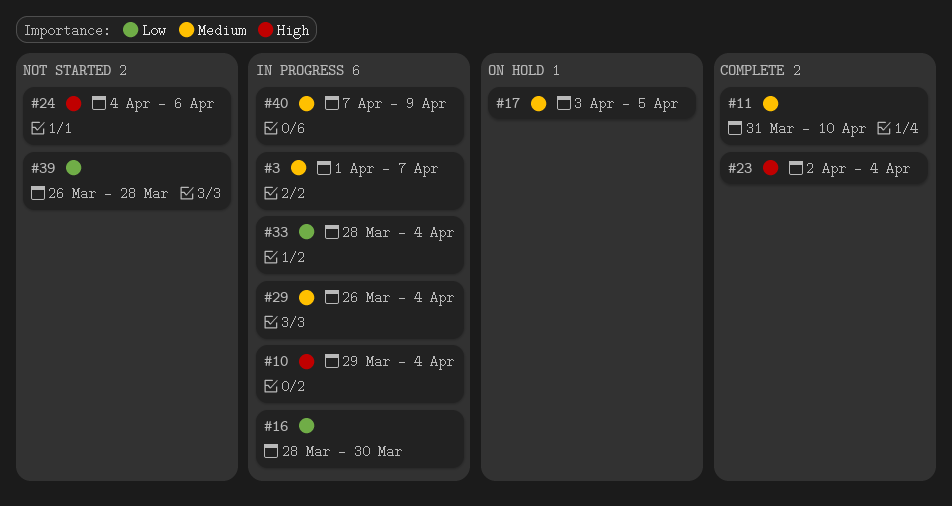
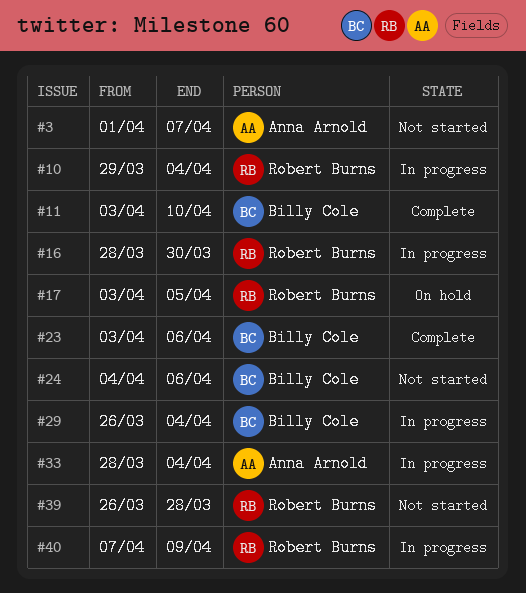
#3, status: In progress -> Not started
#11, start: Mar 31 -> Apr 3
#23, start: Apr 2 -> Apr 3
#23, due: Apr 4 -> Apr 6

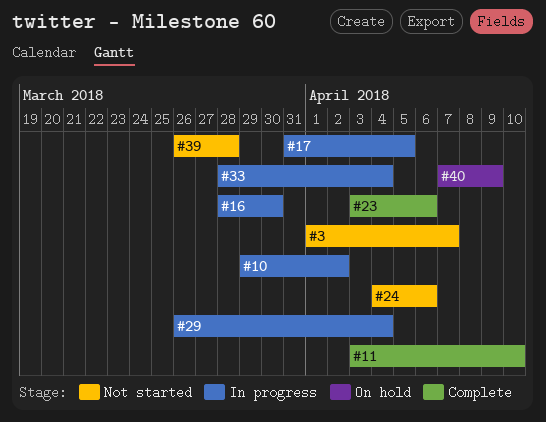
#10, due: Apr 4 -> Apr 2
#17, status: On hold -> In progress
#17, start: Apr 3 -> Mar 31
#40, status: In progress -> On hold

